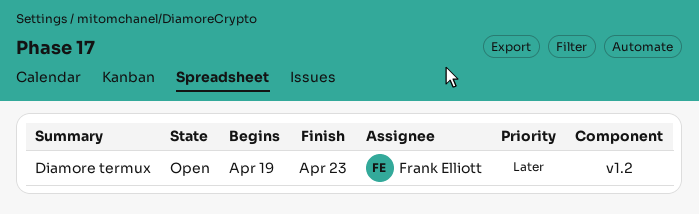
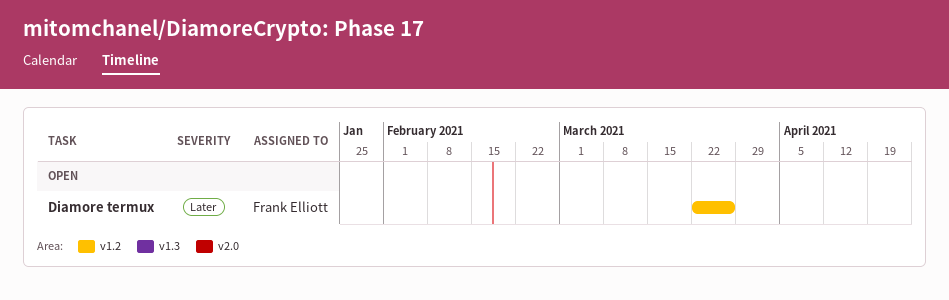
Diamore termux, start: Apr 19 -> Mar 22
Diamore termux, due: Apr 23 -> Mar 26

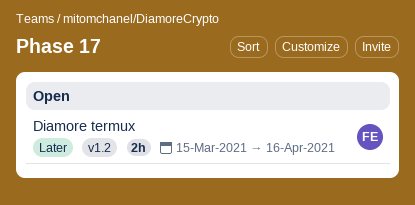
Diamore termux, start: Mar 22 -> Mar 15
Diamore termux, due: Mar 26 -> Apr 16

